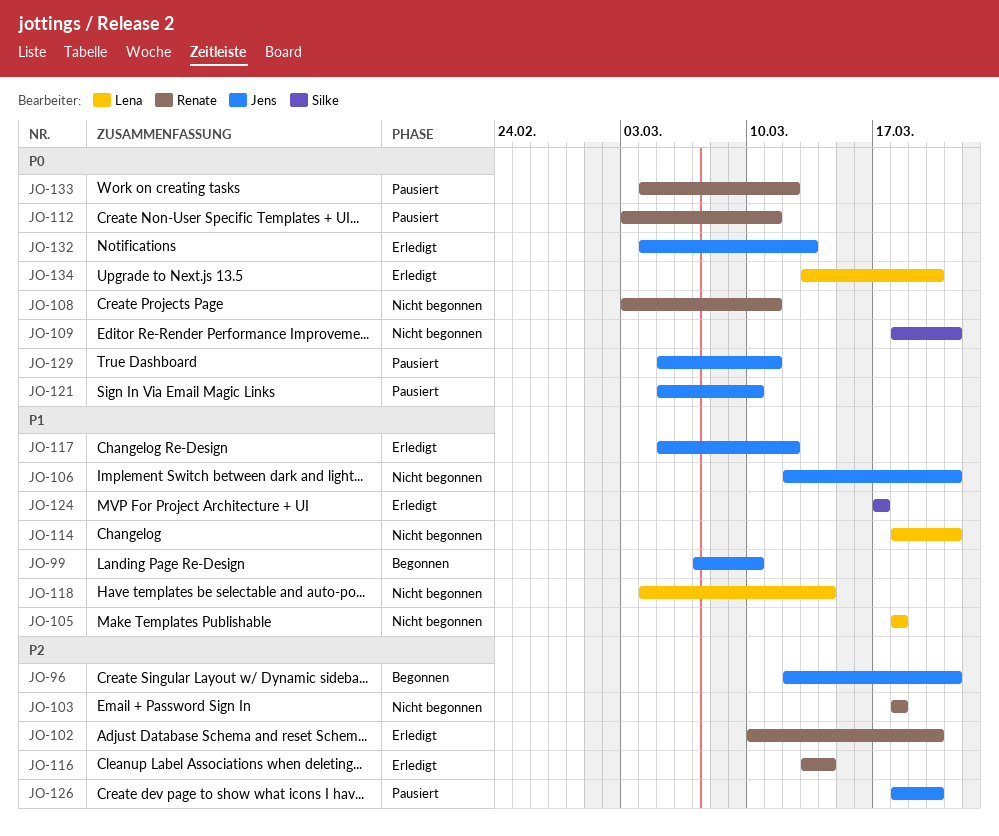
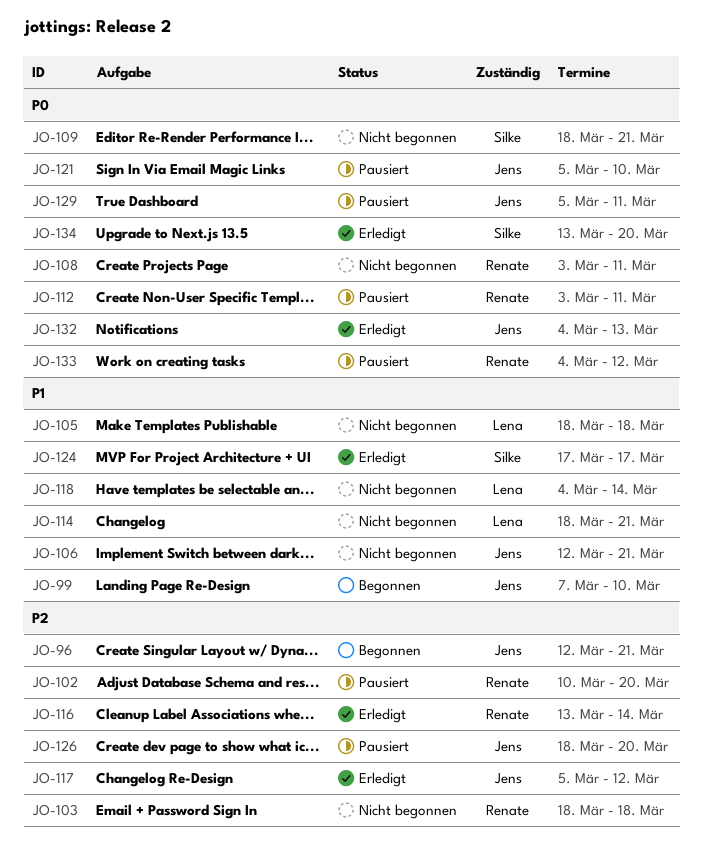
JO-102, status: Erledigt -> Pausiert
JO-117, priority: P1 -> P2
JO-134, owner: Lena -> Silke

